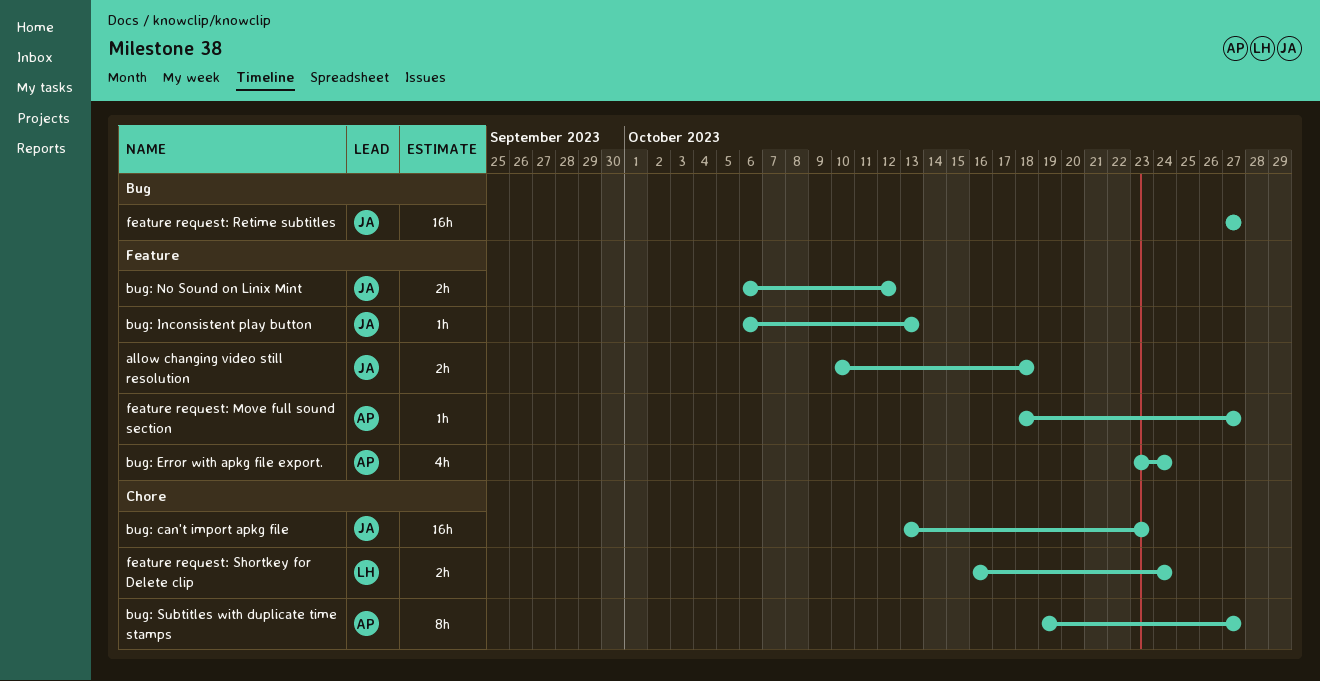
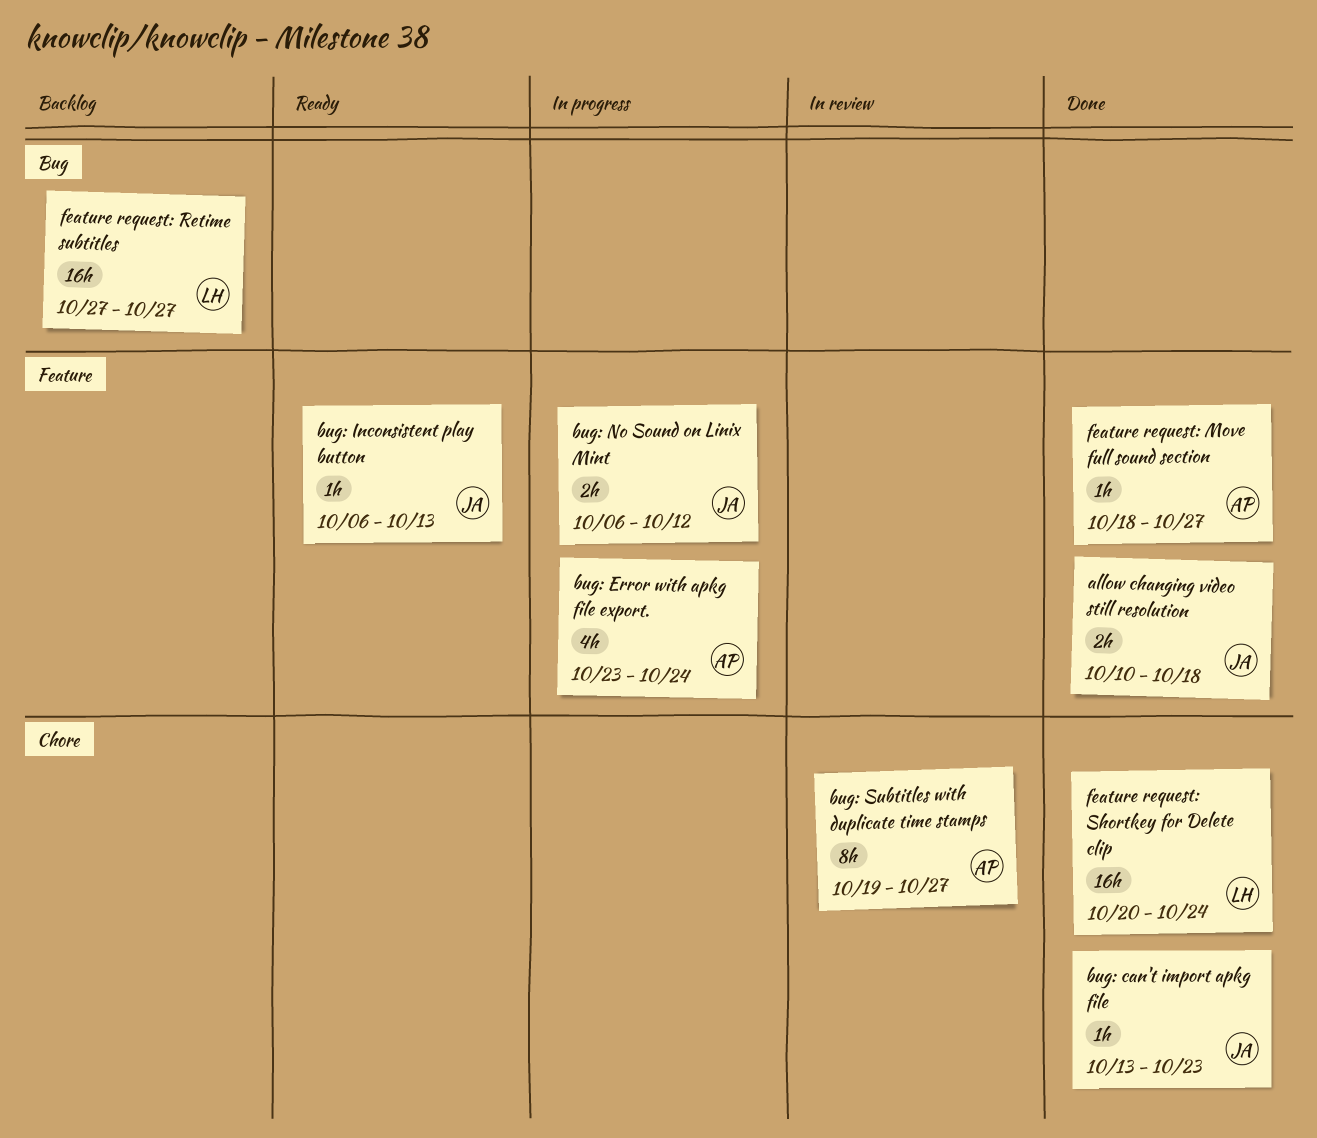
bug: can't import apkg file, estimate: 16h -> 1h
feature request: Retime subtitles, owner: JA -> LH
feature request: Shortkey for Delete clip, estimate: 2h -> 16h
feature request: Shortkey for Delete clip, start: Oct 16 -> Oct 20

